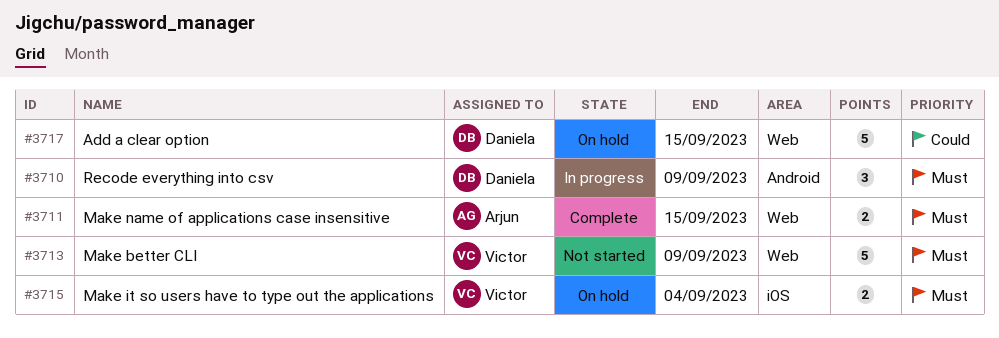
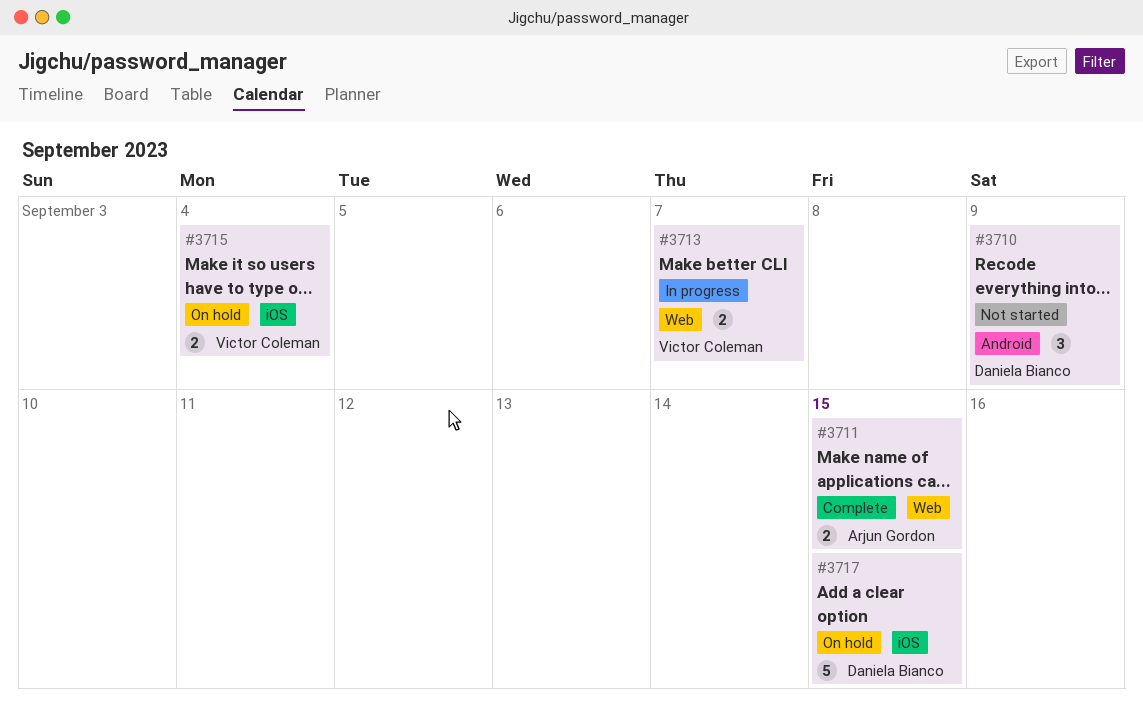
#3710, status: In progress -> Not started
#3713, status: Not started -> In progress
#3713, estimate: 5 -> 2
#3713, due: Sep 9 -> Sep 7
#3717, label: Web -> iOS

